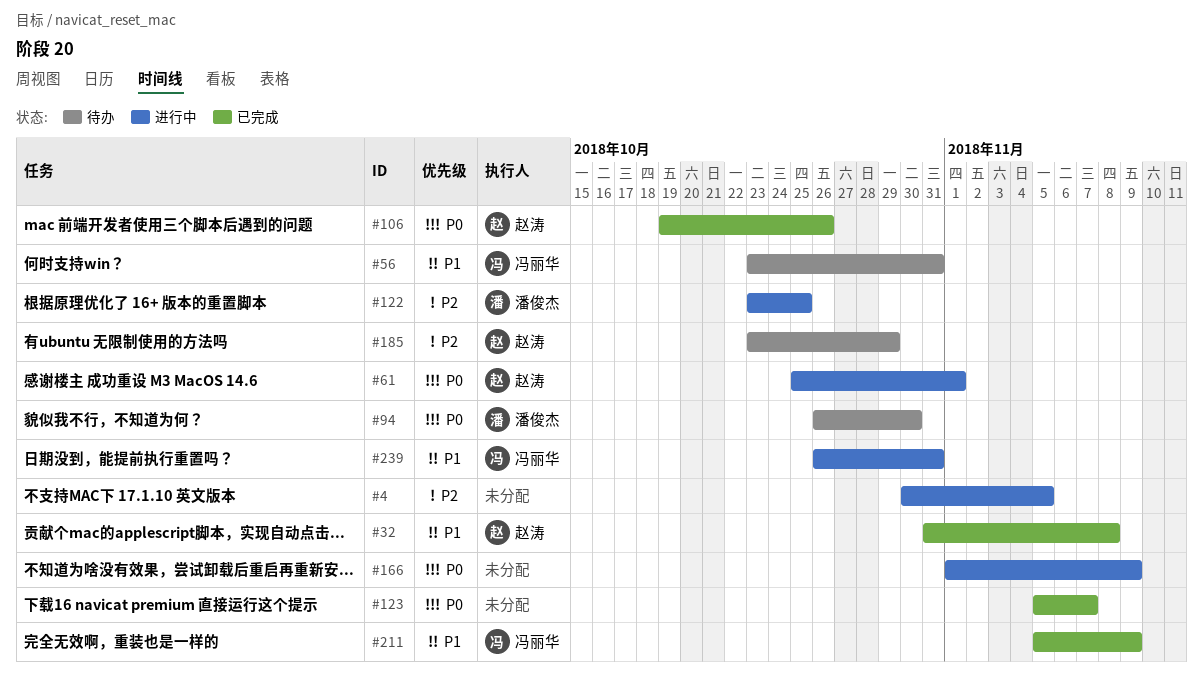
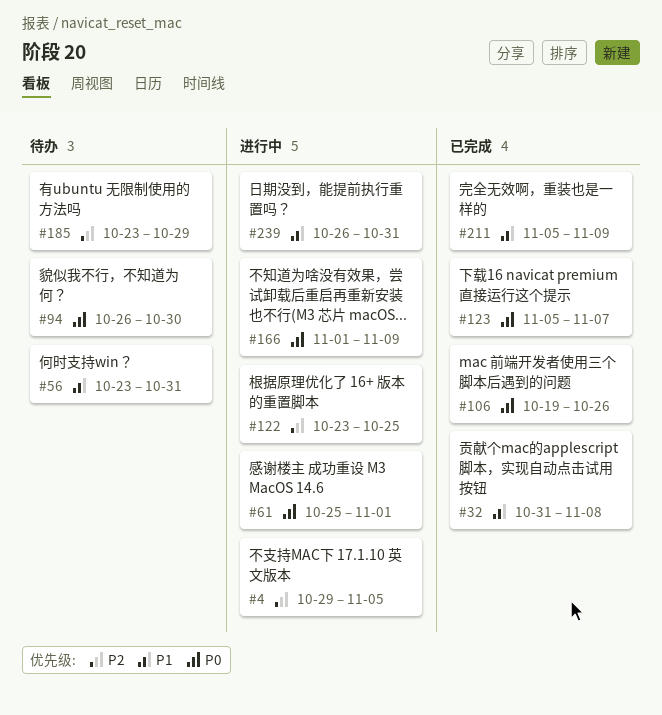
#4, start: Oct 30 -> Oct 29

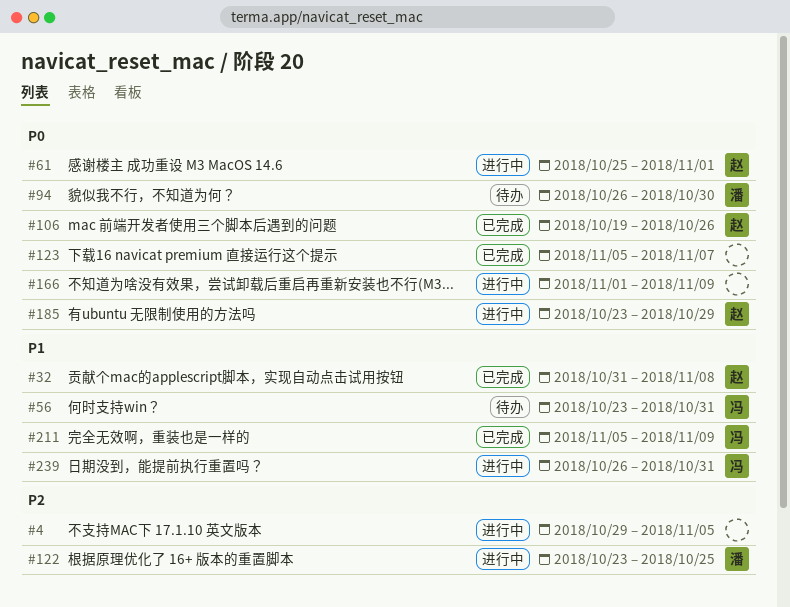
#185, status: 待办 -> 进行中
#185, priority: P2 -> P0

